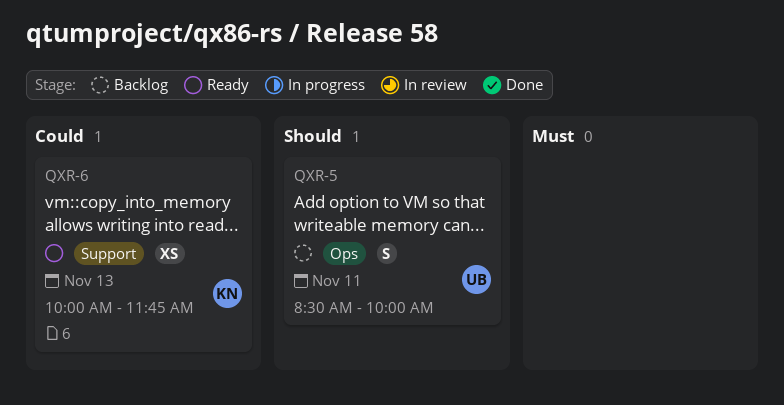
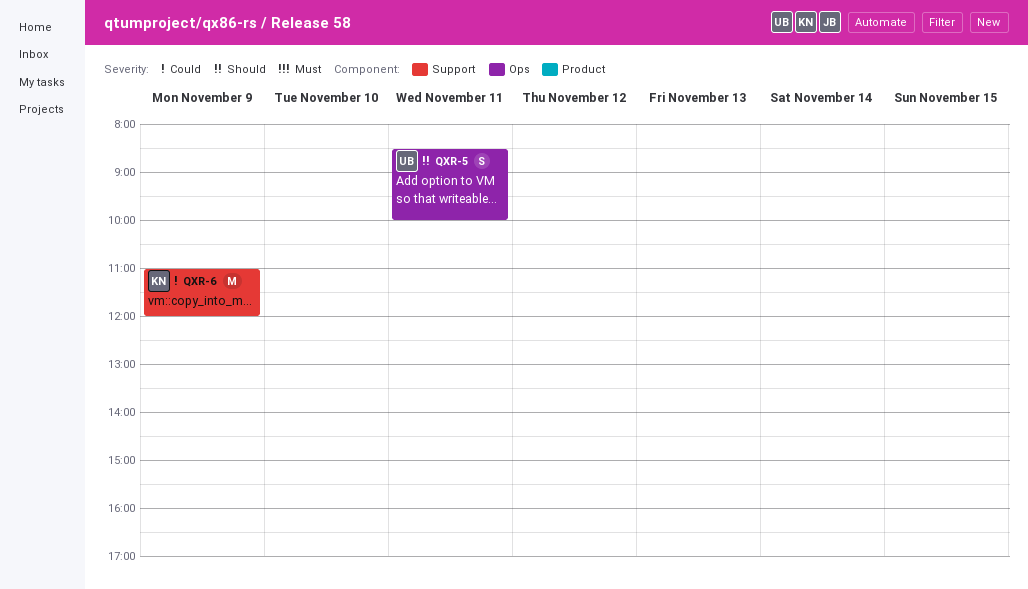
QXR-6, estimate: XS -> M
QXR-6, day: Nov 13 -> Nov 9
QXR-6, begins: 10:00 -> 11:00
QXR-6, ends: 11:45 -> 12:00

